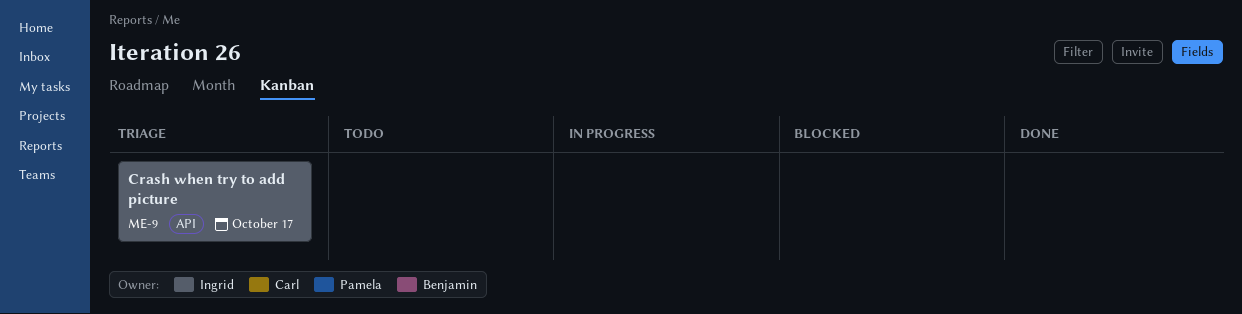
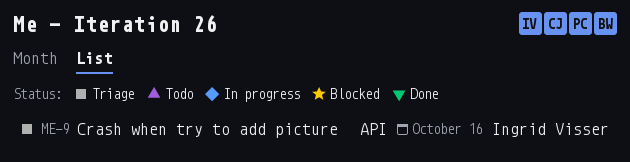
ME-9, due: Oct 17 -> Oct 16

